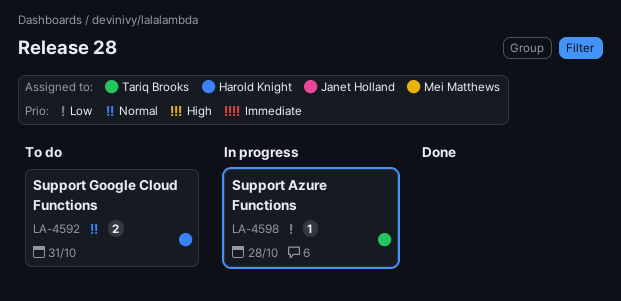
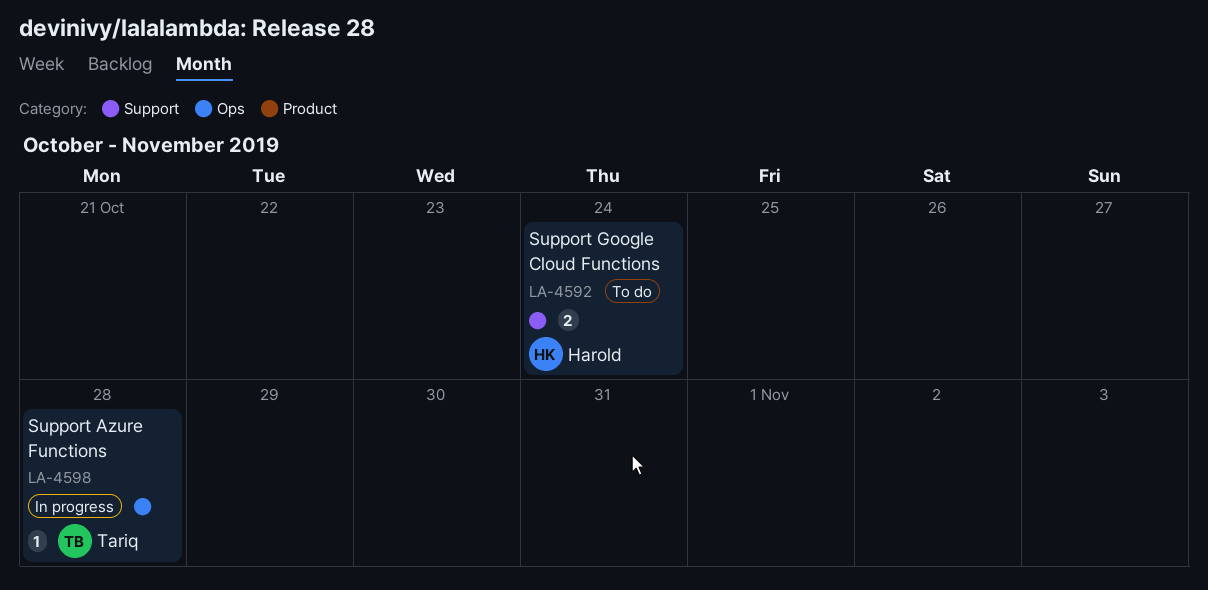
LA-4592, due: Oct 31 -> Oct 24

